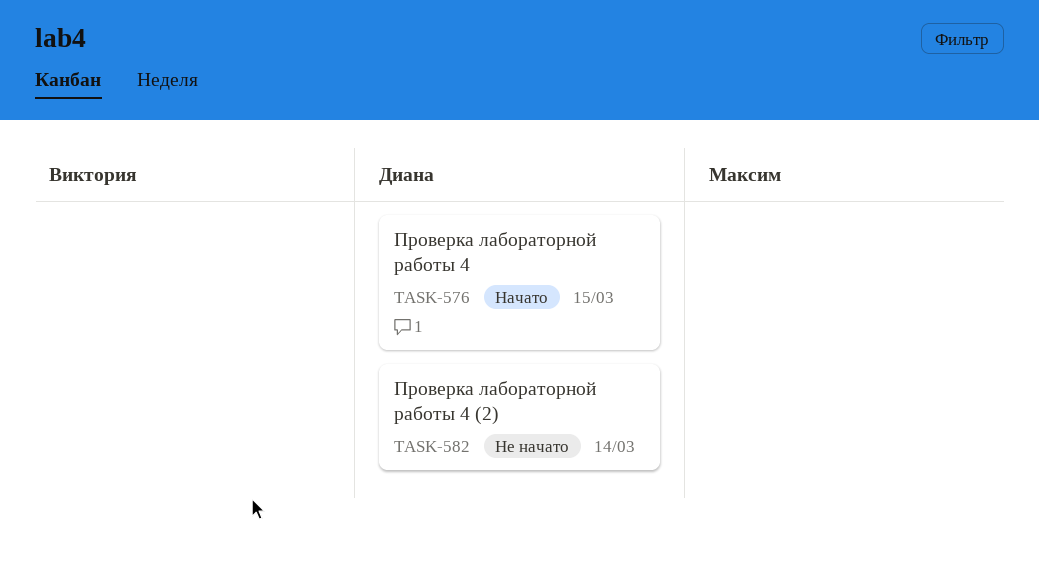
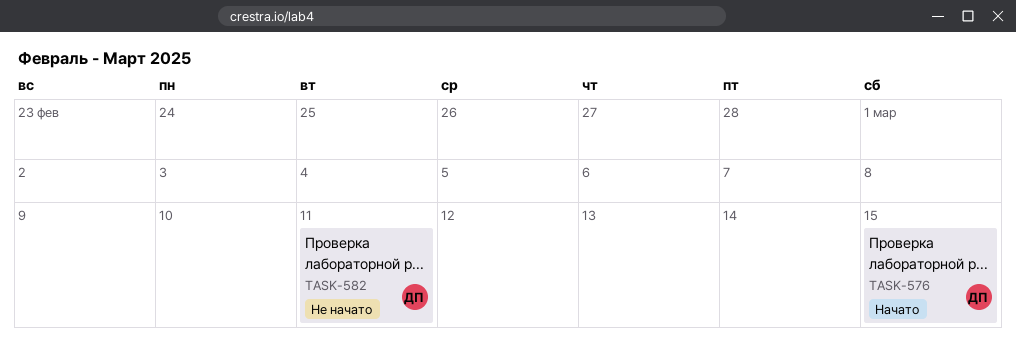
TASK-582, due: Mar 14 -> Mar 11

